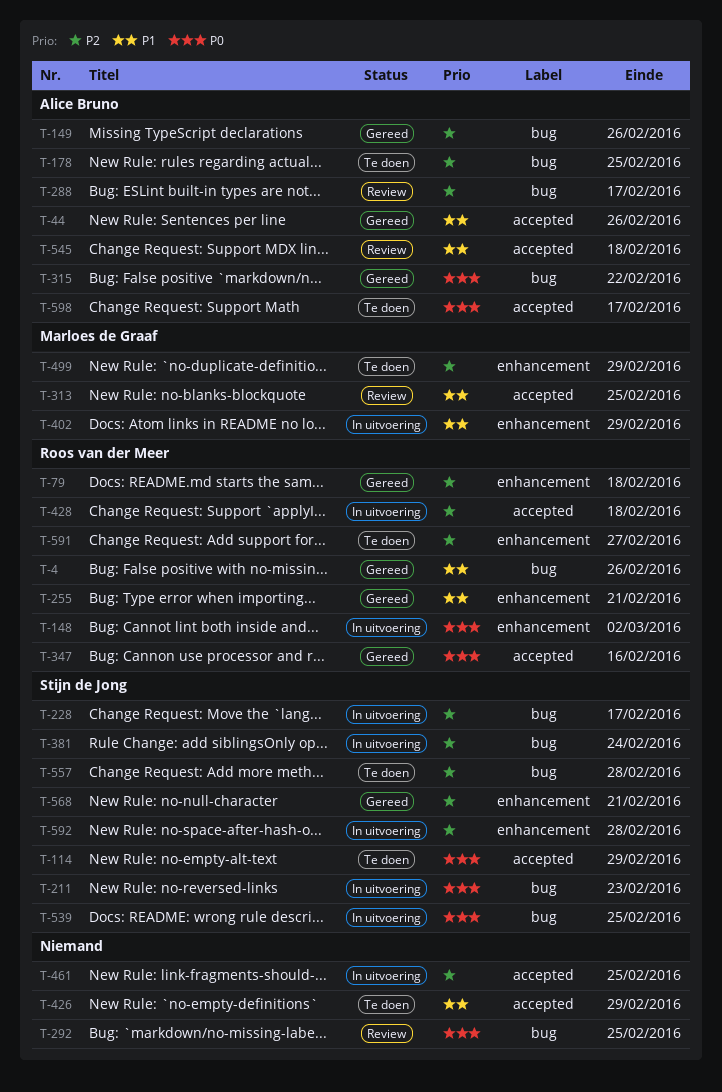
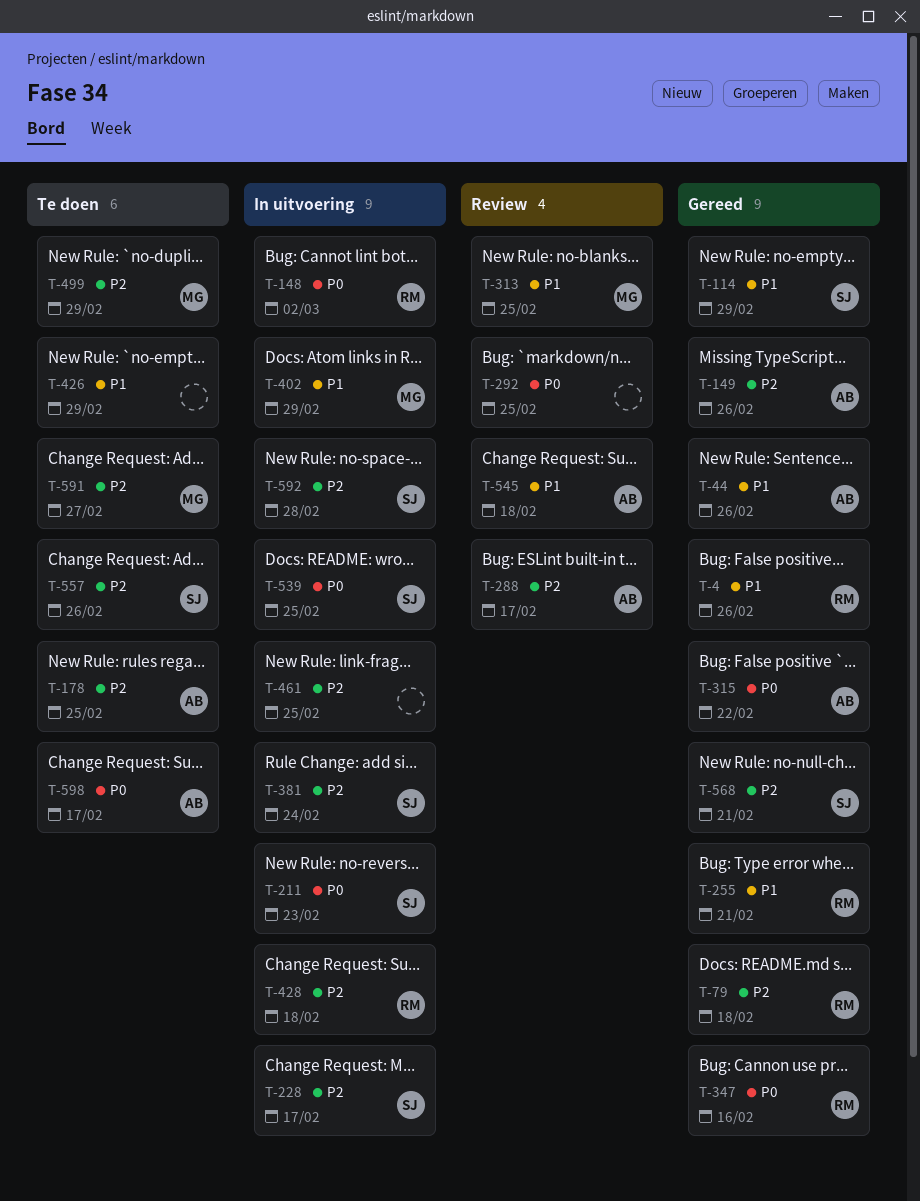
T-114, status: Te doen -> Gereed
T-114, priority: P0 -> P1
T-557, due: Feb 28 -> Feb 26
T-591, owner: Roos van der Meer -> Marloes de Graaf

